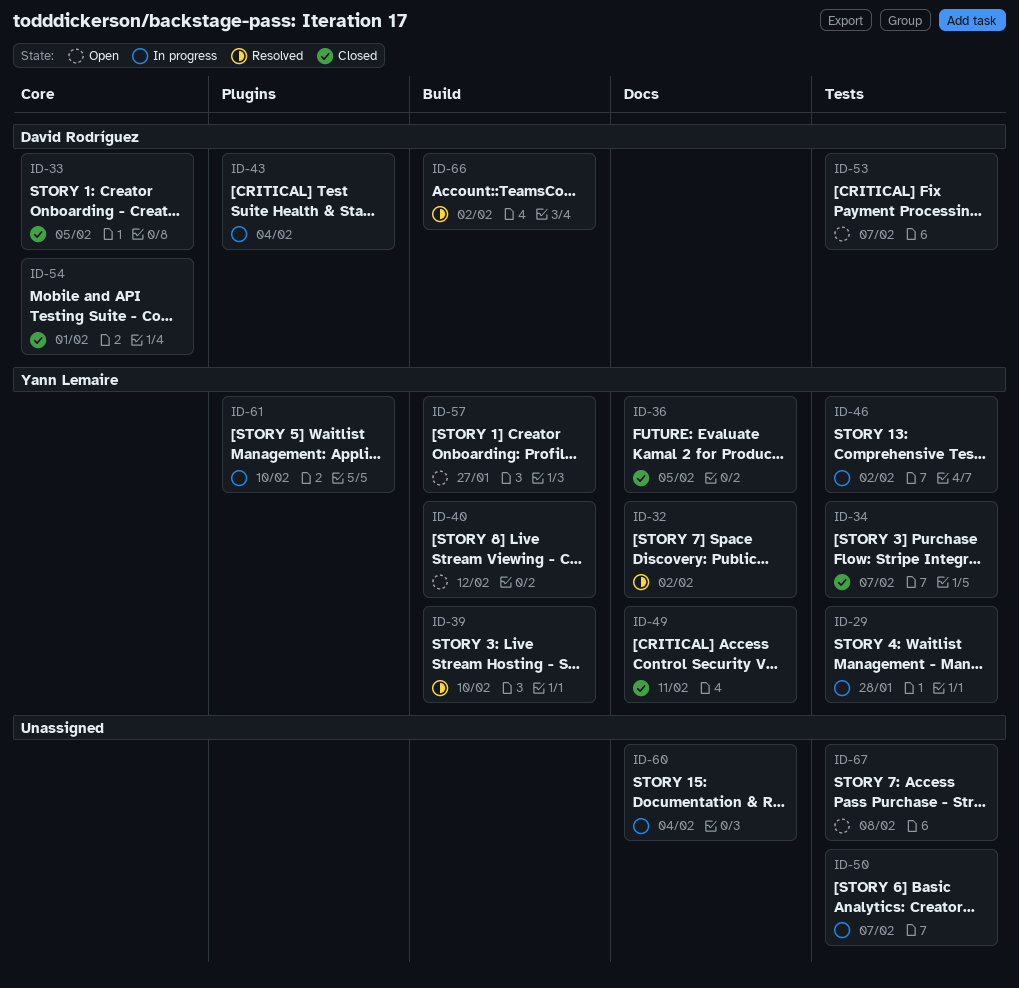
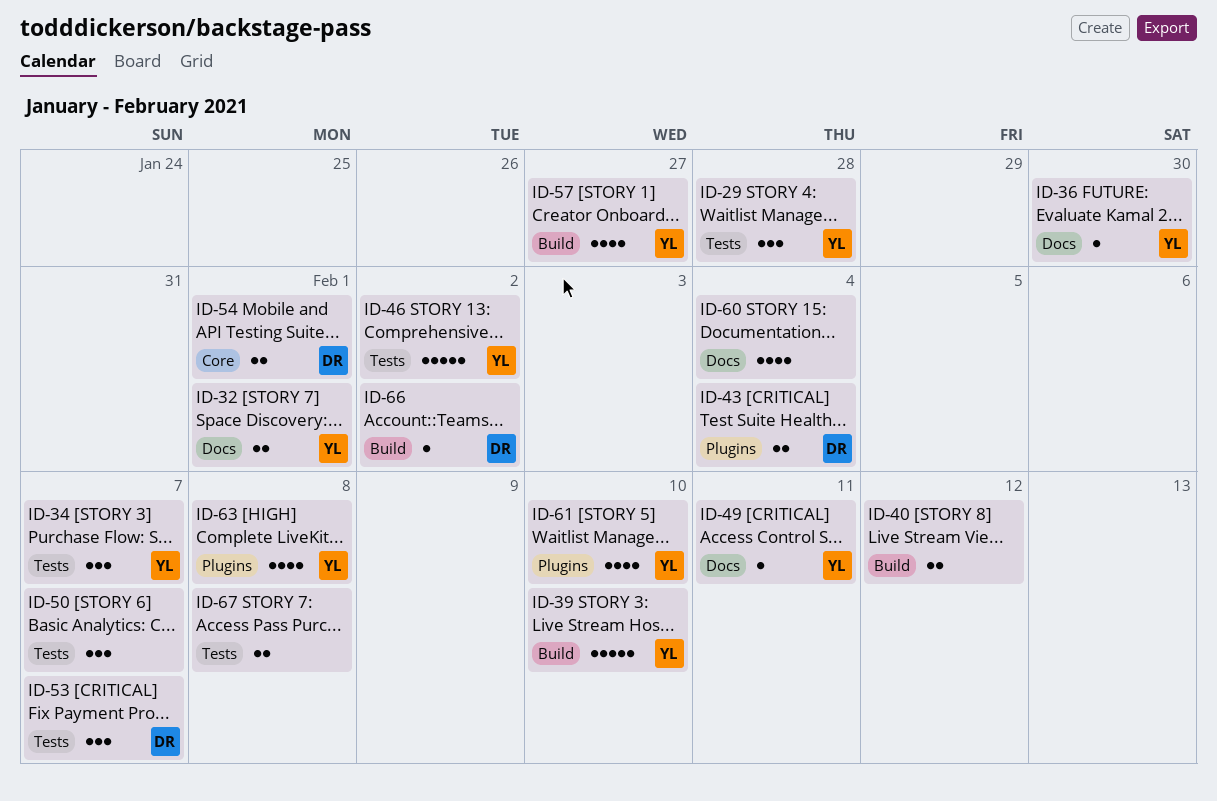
ID-32, due: Feb 2 -> Feb 1
ID-33: present -> none
ID-36, due: Feb 5 -> Jan 30
ID-40, owner: Yann Lemaire -> none
ID-63: none -> present

